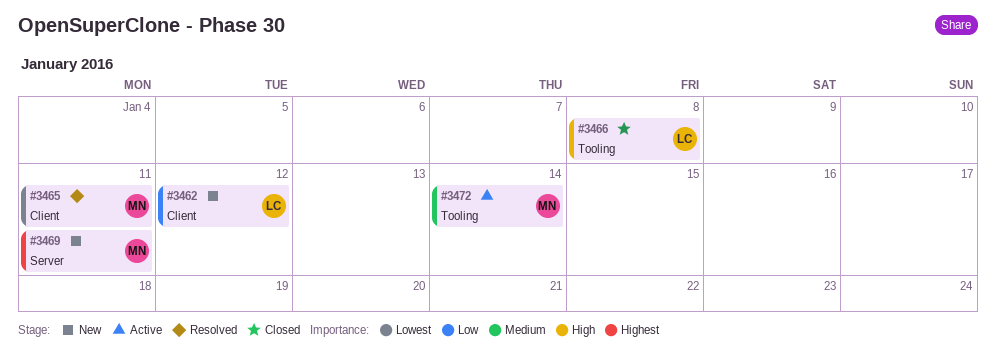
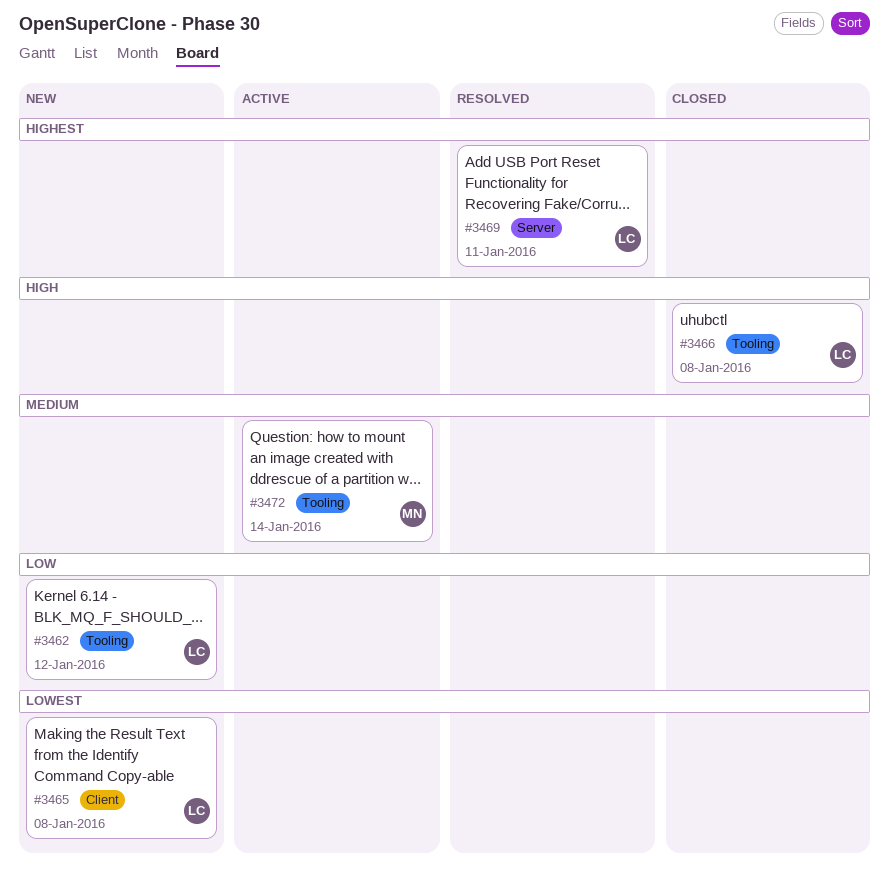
#3462, label: Client -> Tooling
#3465, status: Resolved -> New
#3465, owner: MN -> LC
#3465, due: Jan 11 -> Jan 8
#3469, status: New -> Resolved
#3469, owner: MN -> LC

